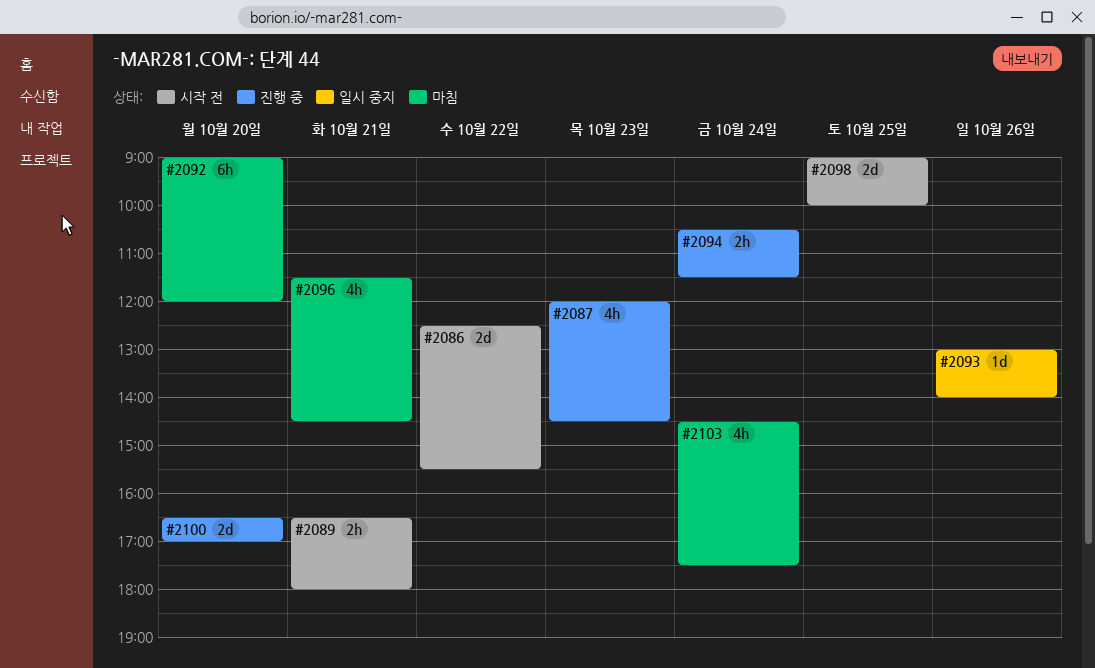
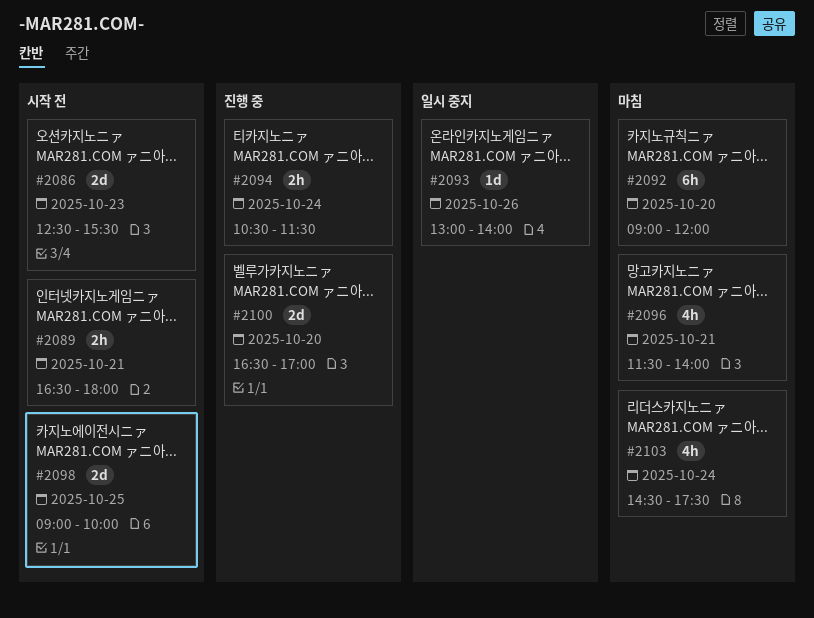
#2086, day: Oct 22 -> Oct 23
#2087: present -> none
#2096, ends: 14:30 -> 14:00

